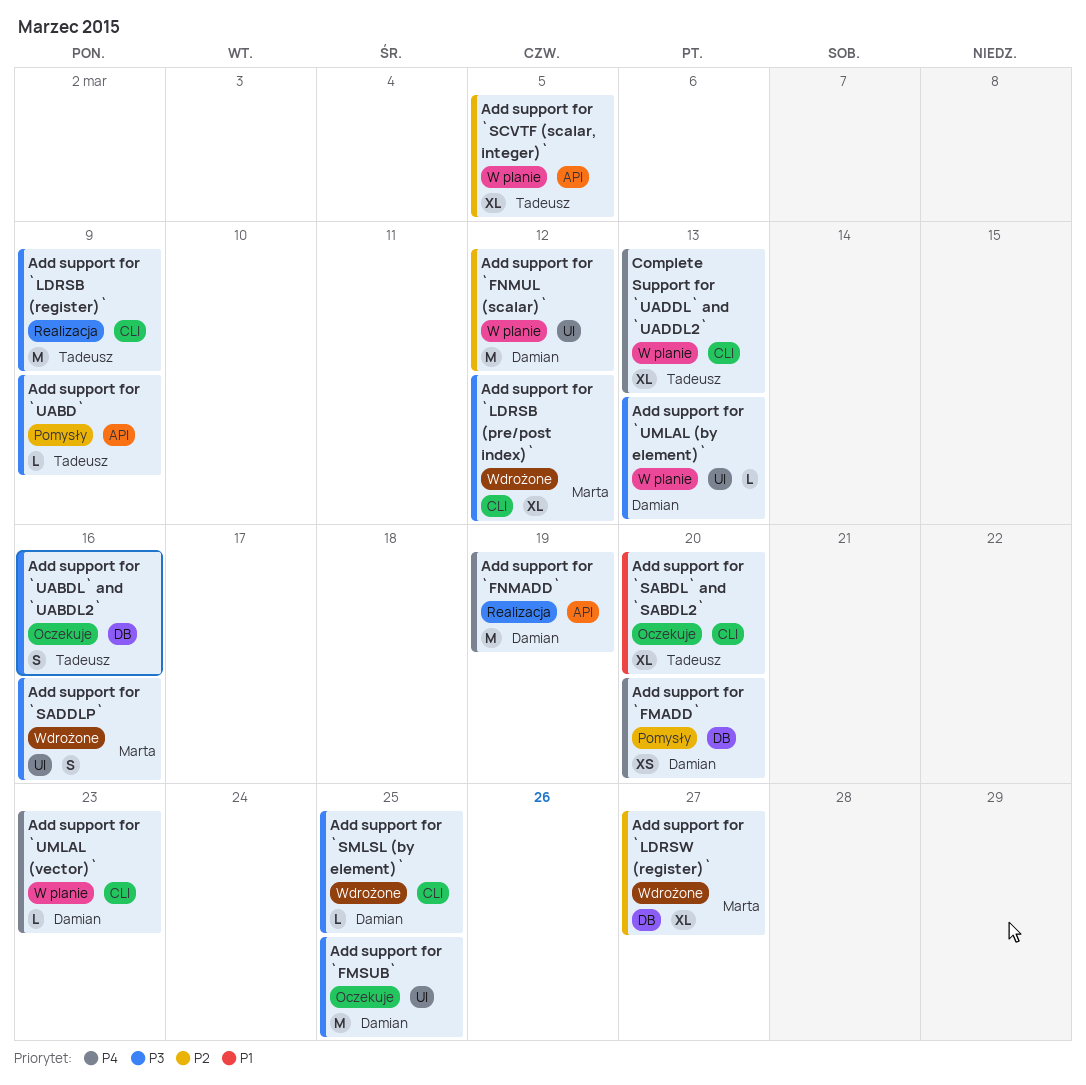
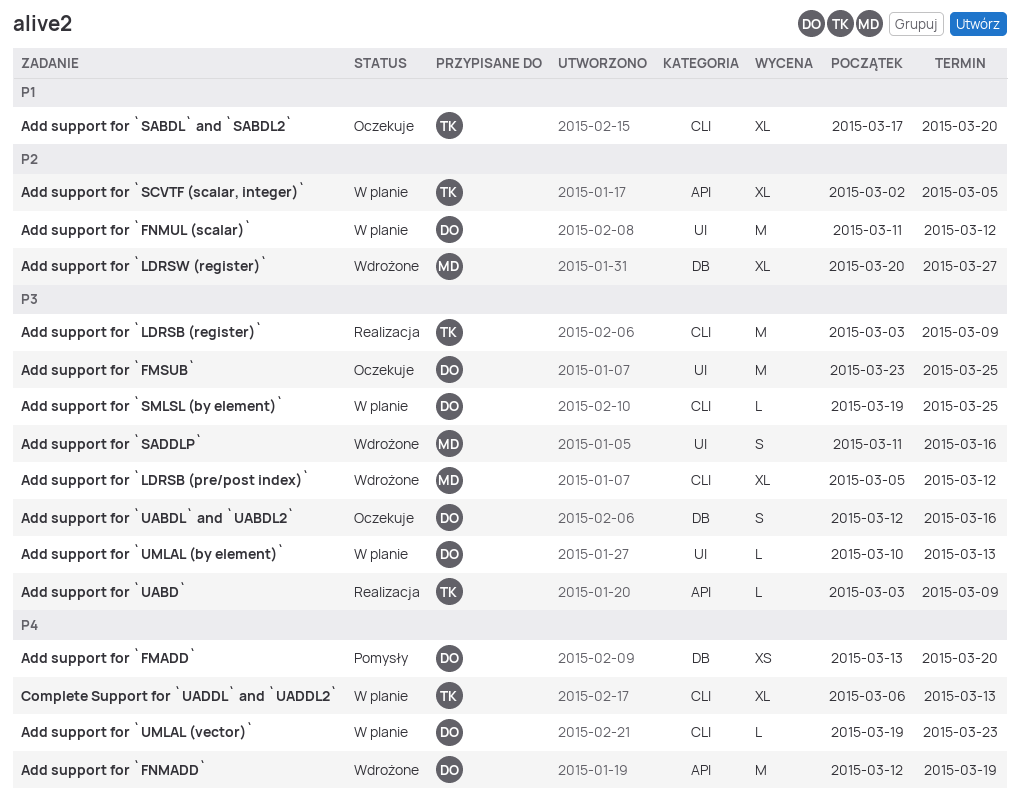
Add support for `FNMADD`, status: Realizacja -> Wdrożone
Add support for `SMLSL (by element)`, status: Wdrożone -> W planie
Add support for `UABD`, status: Pomysły -> Realizacja
Add support for `UABDL` and `UABDL2`, owner: Tadeusz -> Damian

